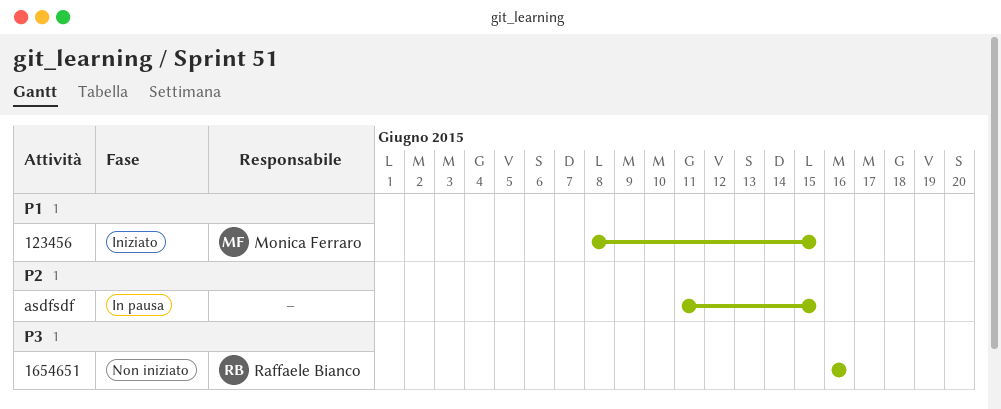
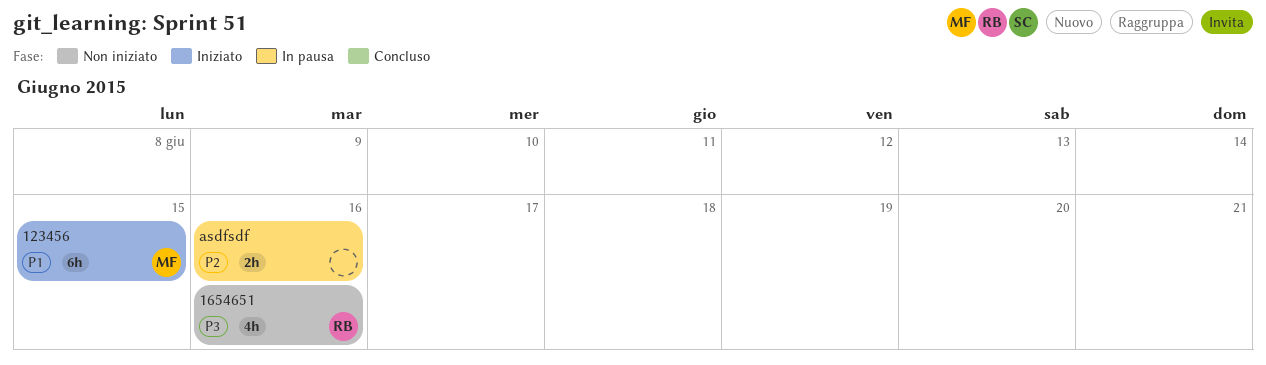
asdfsdf, due: Jun 15 -> Jun 16

